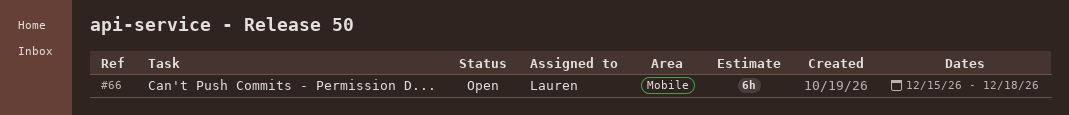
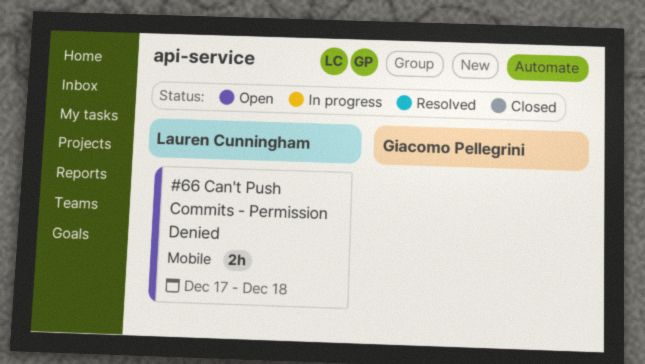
#66, estimate: 6h -> 2h
#66, start: Dec 15 -> Dec 17

